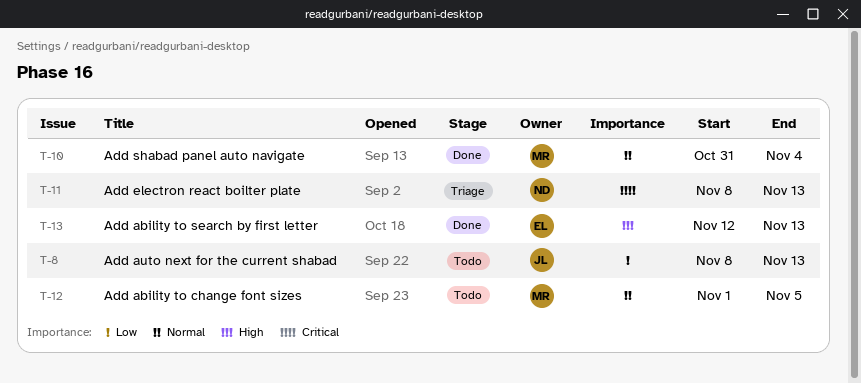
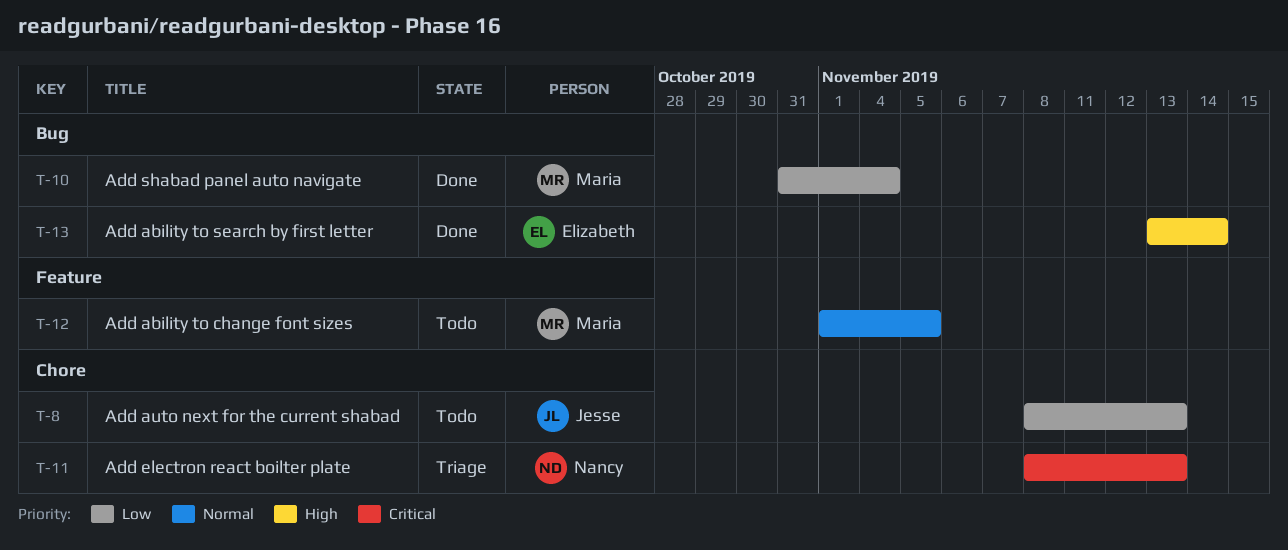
T-10, priority: Normal -> Low
T-13, start: Nov 12 -> Nov 13
T-13, due: Nov 13 -> Nov 14

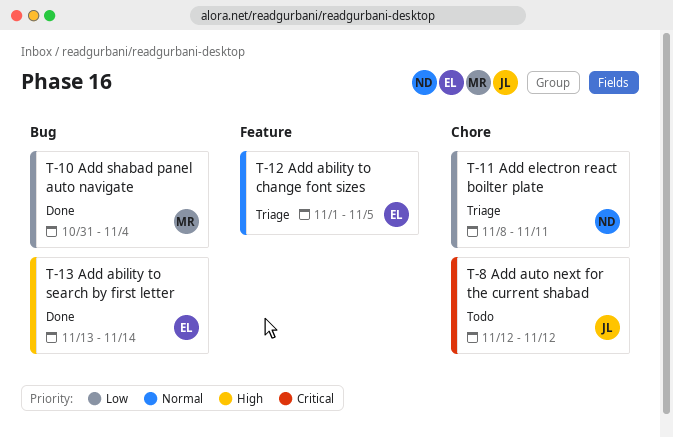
T-8, priority: Low -> Critical
T-8, start: Nov 8 -> Nov 12
T-8, due: Nov 13 -> Nov 12
T-11, priority: Critical -> Low
T-11, due: Nov 13 -> Nov 11
T-12, status: Todo -> Triage
T-12, owner: Maria -> Elizabeth

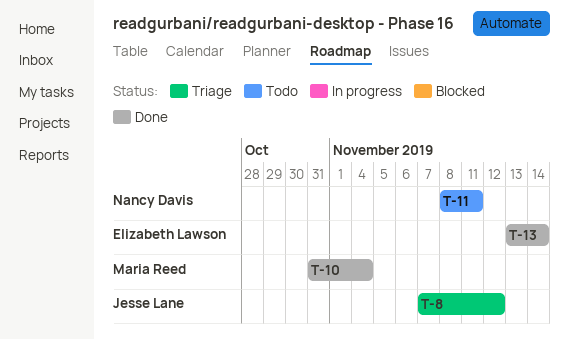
T-8, status: Todo -> Triage
T-8, start: Nov 12 -> Nov 7
T-11, status: Triage -> Todo
T-12: present -> none

